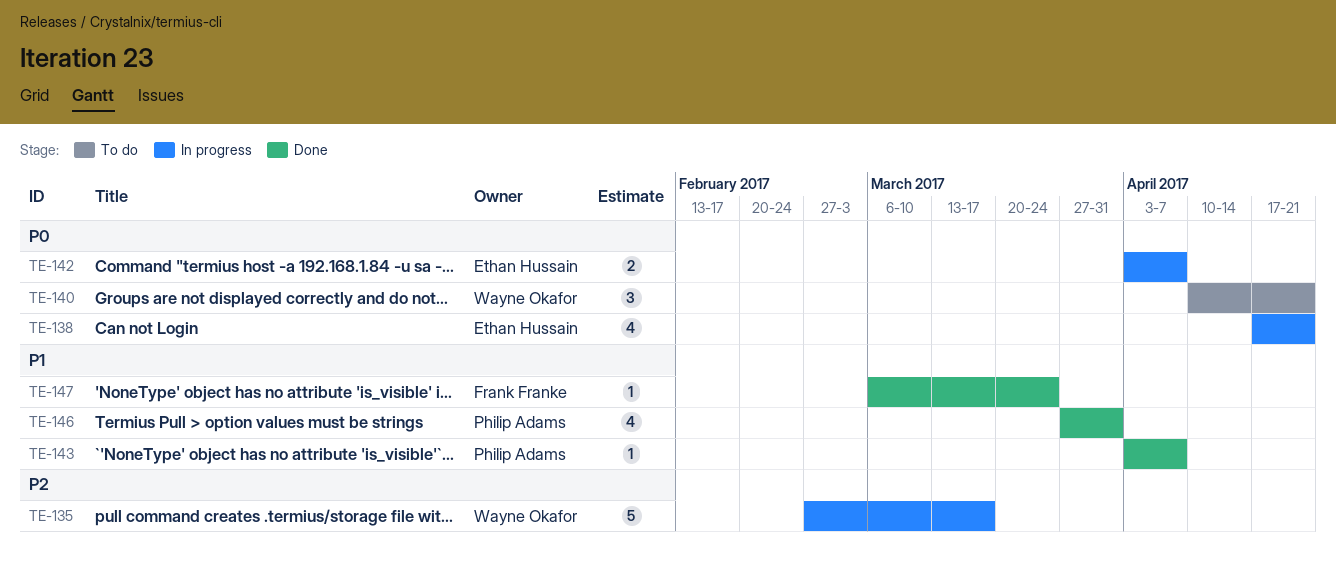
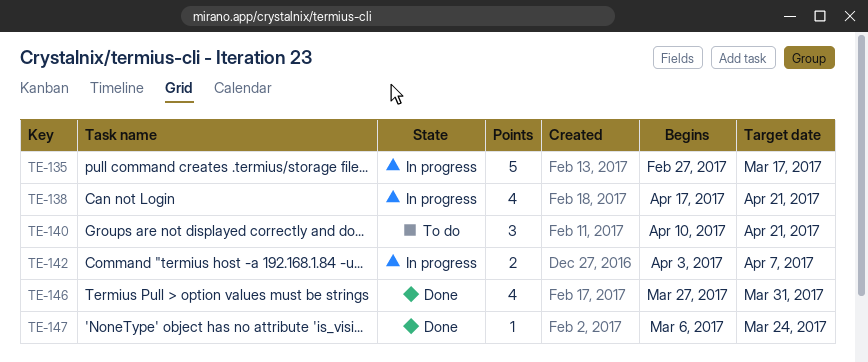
TE-143: present -> none

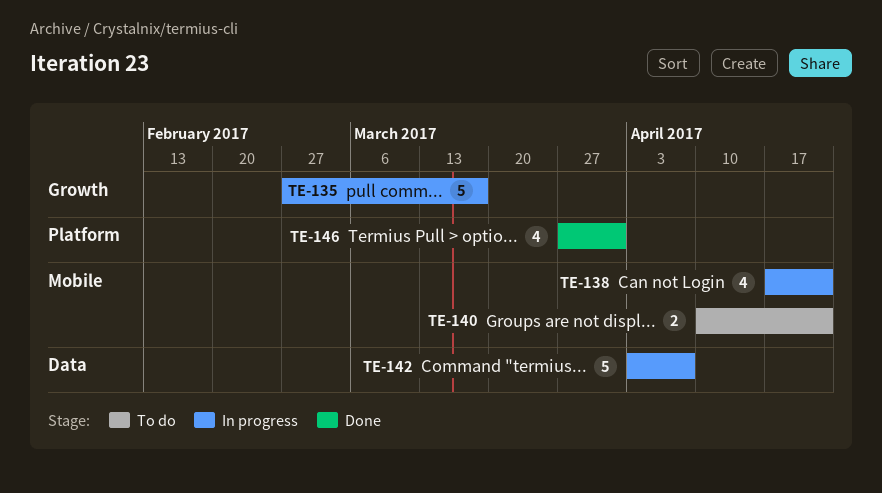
TE-140, estimate: 3 -> 2
TE-142, estimate: 2 -> 5
TE-147: present -> none

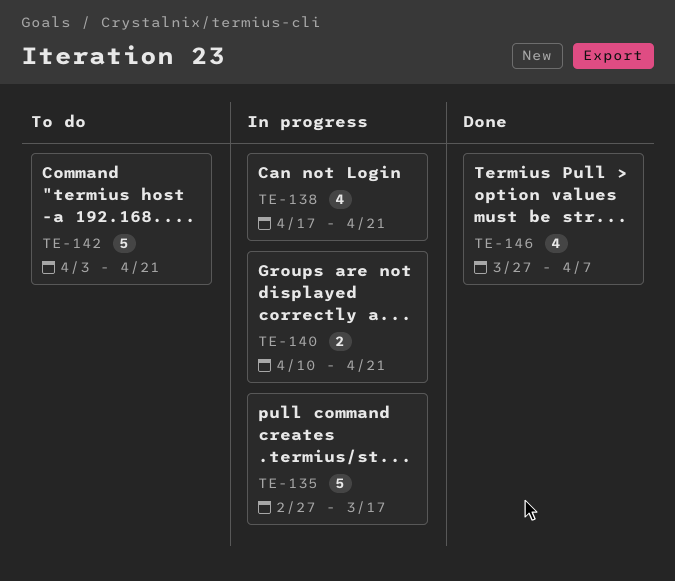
TE-140, status: To do -> In progress
TE-142, status: In progress -> To do
TE-142, due: Apr 7 -> Apr 21
TE-146, due: Mar 31 -> Apr 7

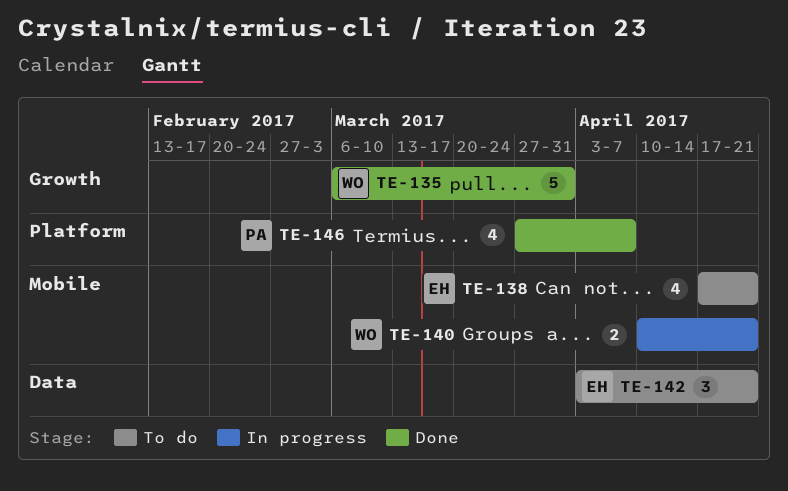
TE-135, status: In progress -> Done
TE-135, start: Feb 27 -> Mar 6
TE-135, due: Mar 17 -> Mar 31
TE-138, status: In progress -> To do
TE-142, estimate: 5 -> 3

